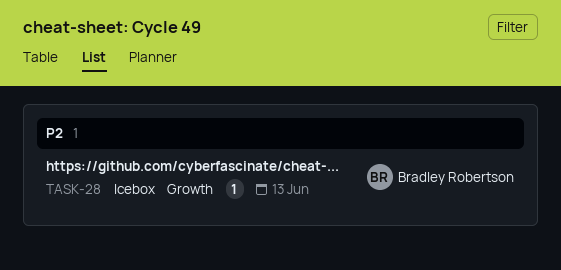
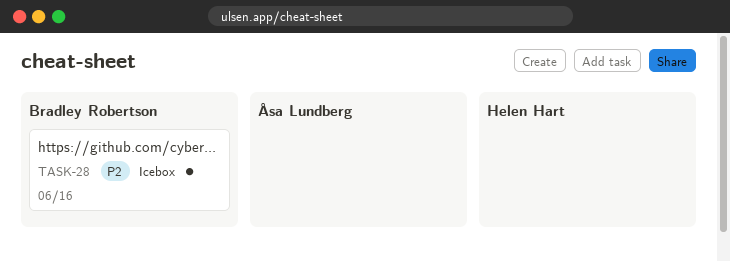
TASK-28, due: Jun 13 -> Jun 16

